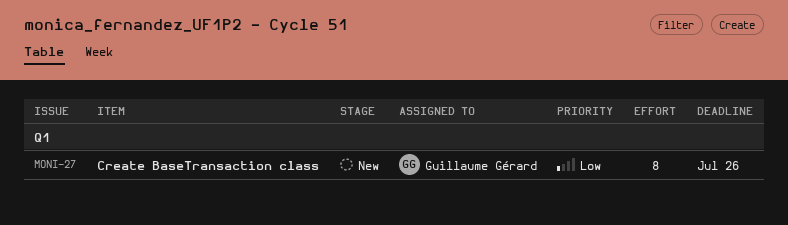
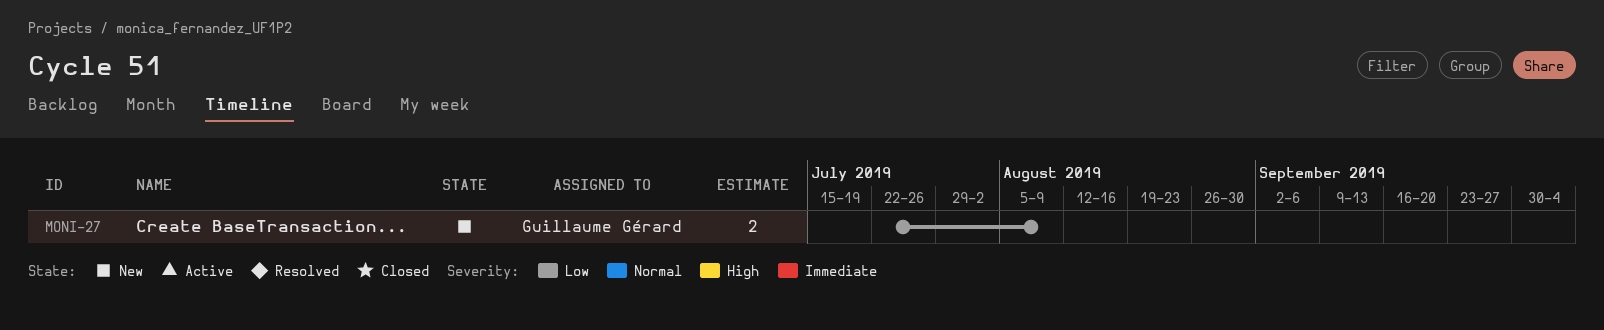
MONI-27, estimate: 8 -> 2
MONI-27, due: Jul 26 -> Aug 9

